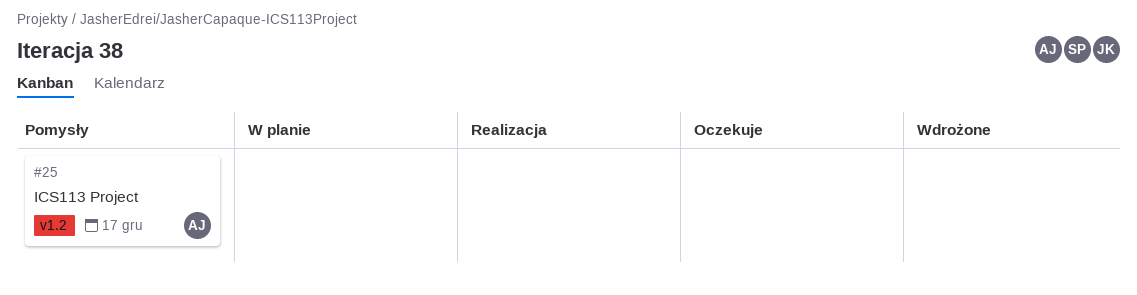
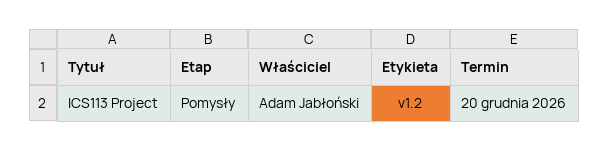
ICS113 Project, due: Dec 17 -> Dec 20

